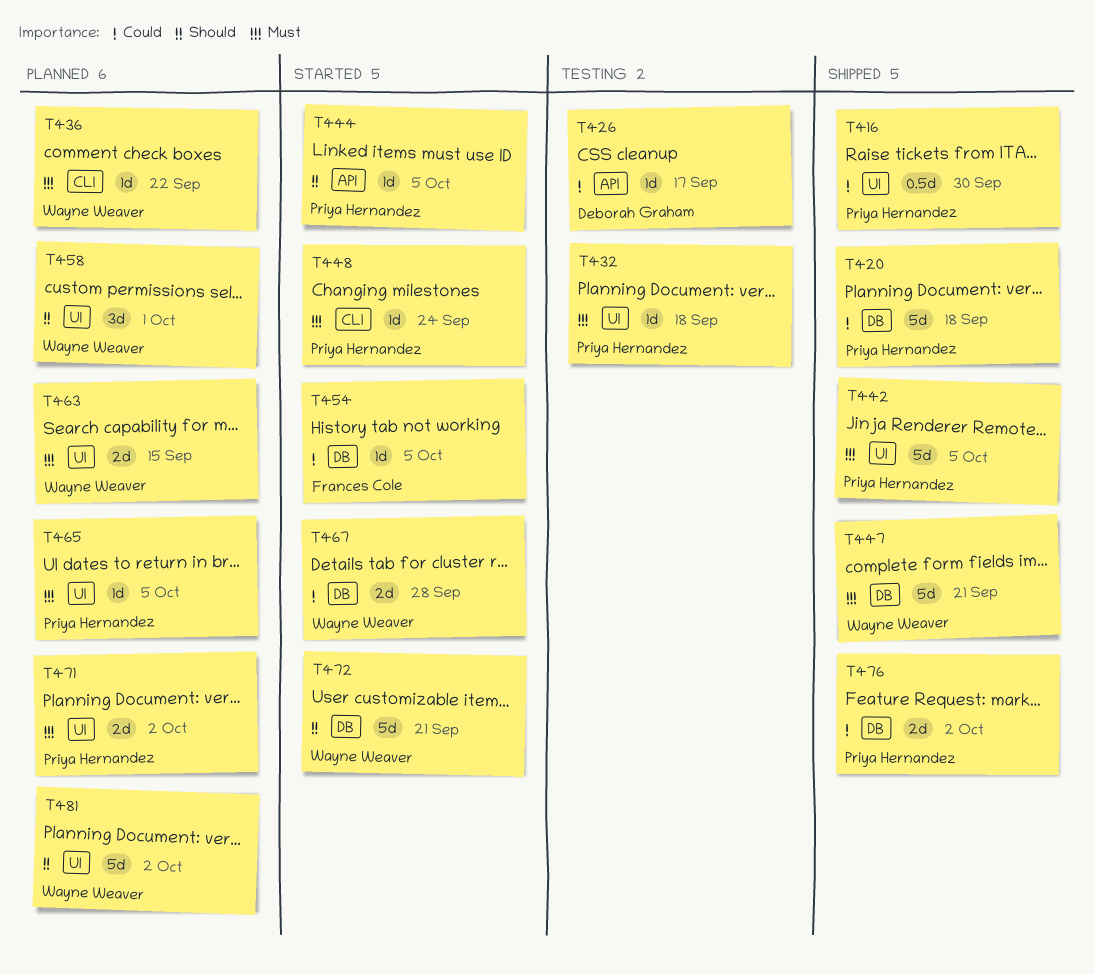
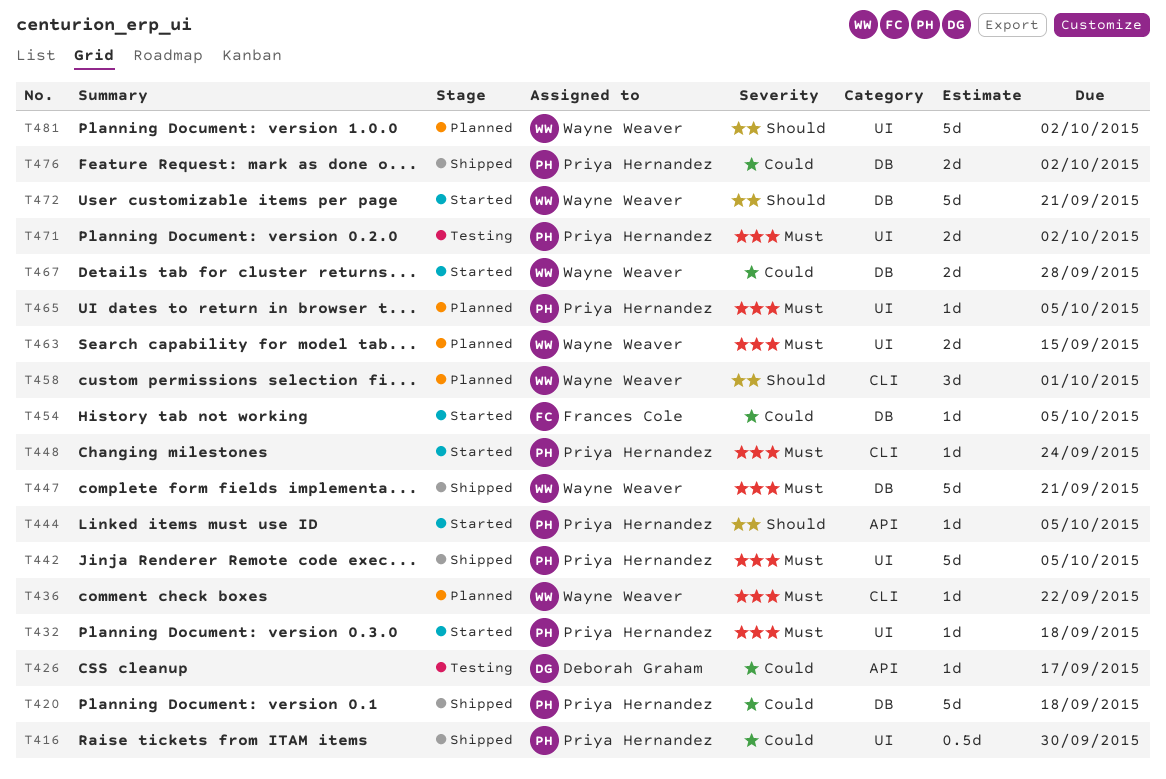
T432, status: Testing -> Started
T458, label: UI -> CLI
T471, status: Planned -> Testing

